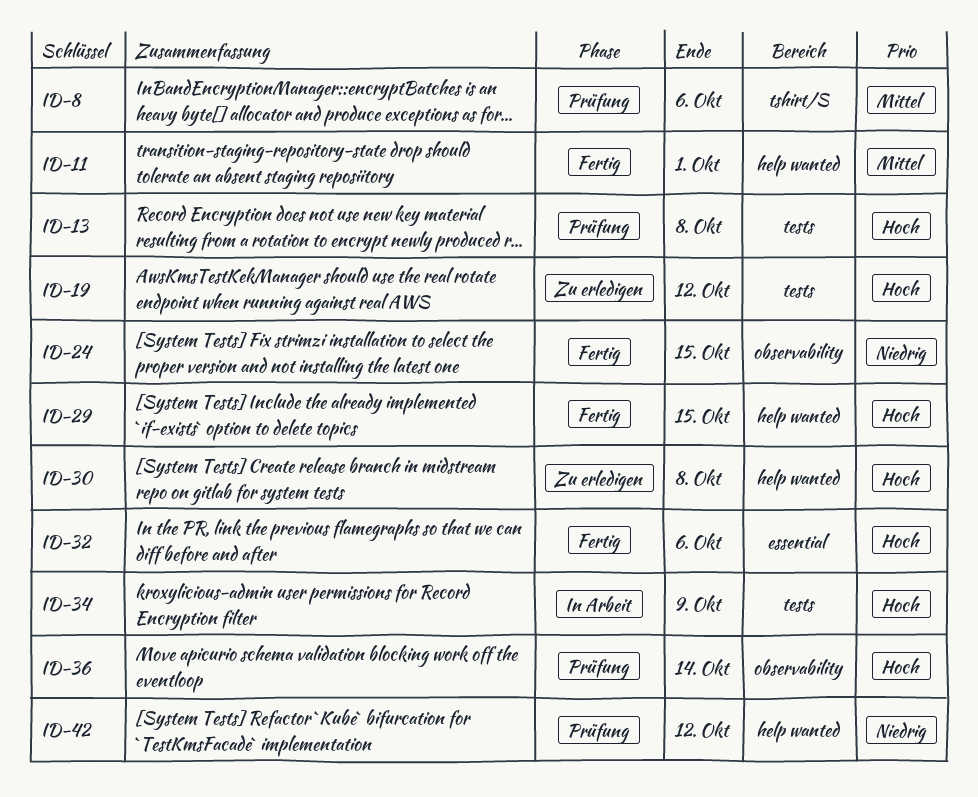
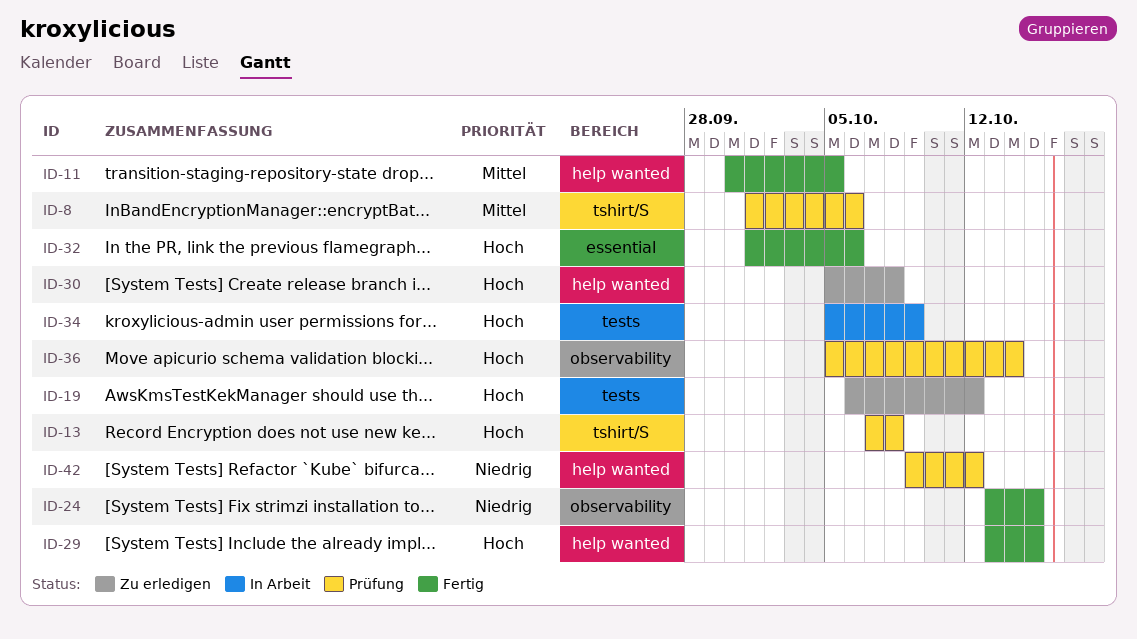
ID-11, due: Oct 1 -> Oct 5
ID-13, label: tests -> tshirt/S

